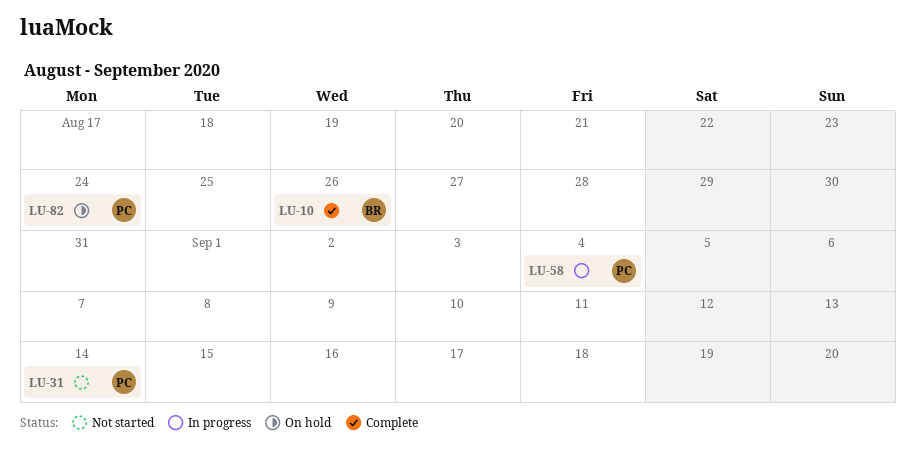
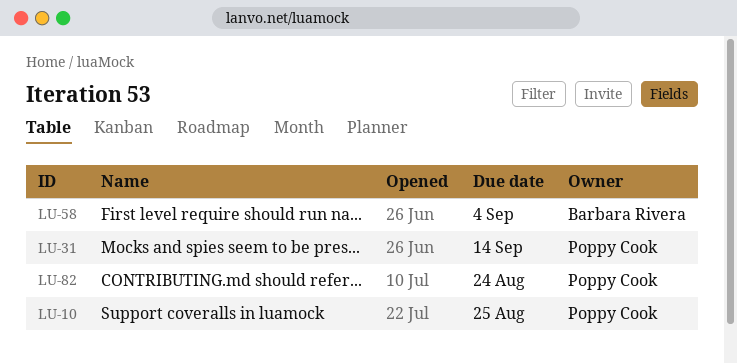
LU-10, owner: Barbara Rivera -> Poppy Cook
LU-10, due: Aug 26 -> Aug 25
LU-58, owner: Poppy Cook -> Barbara Rivera

